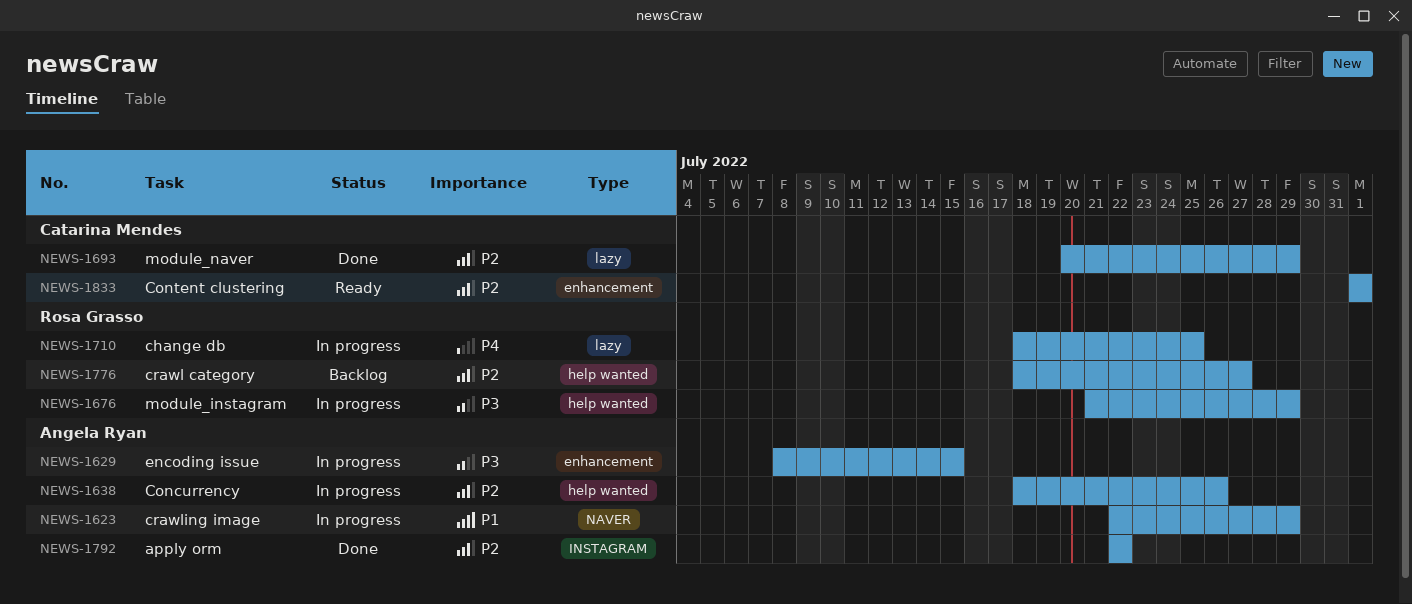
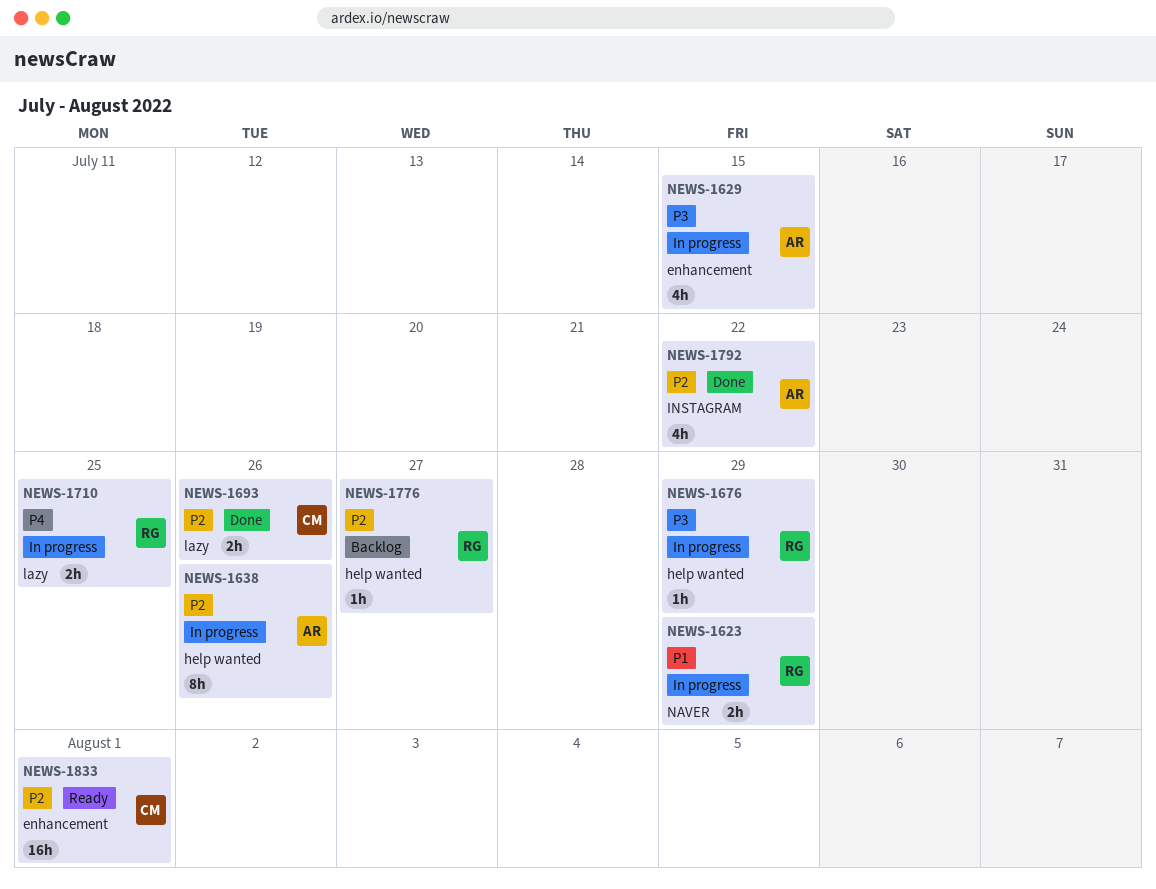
NEWS-1623, owner: Angela Ryan -> Rosa Grasso
NEWS-1693, due: Jul 29 -> Jul 26

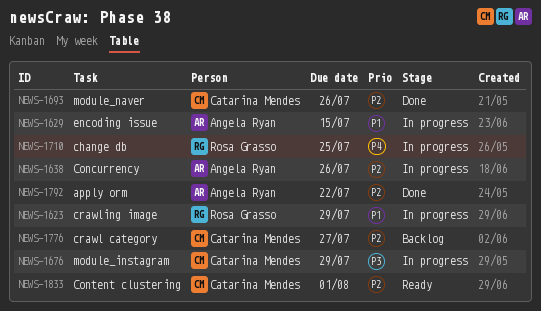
NEWS-1629, priority: P3 -> P1
NEWS-1676, owner: Rosa Grasso -> Catarina Mendes
NEWS-1776, owner: Rosa Grasso -> Catarina Mendes

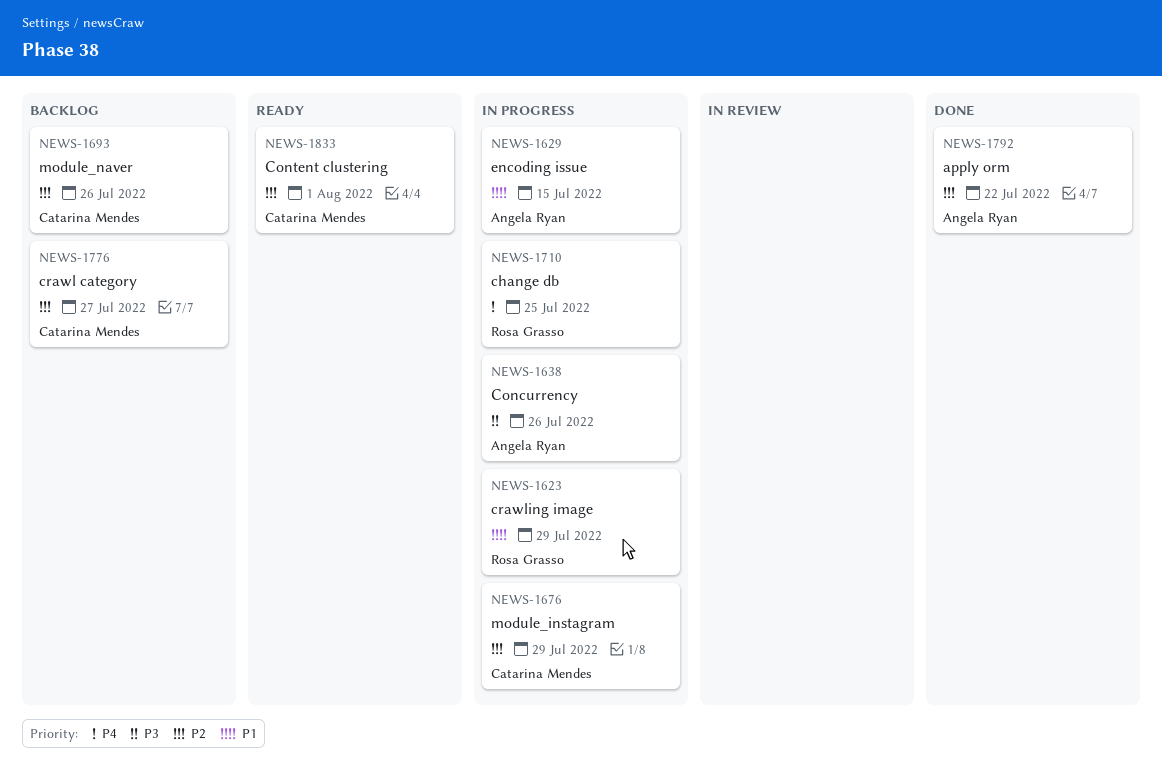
NEWS-1638, priority: P2 -> P3
NEWS-1676, priority: P3 -> P2
NEWS-1693, status: Done -> Backlog

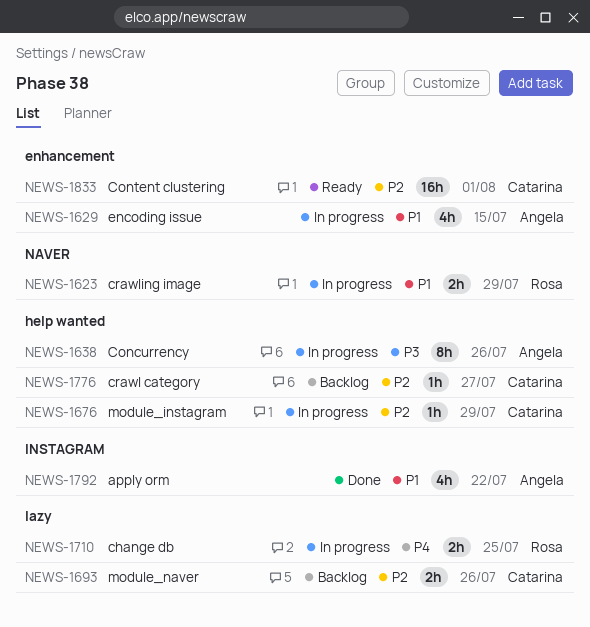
NEWS-1792, priority: P2 -> P1

